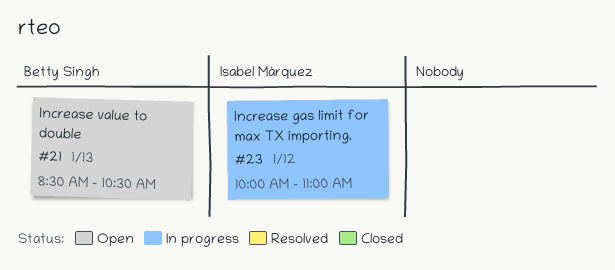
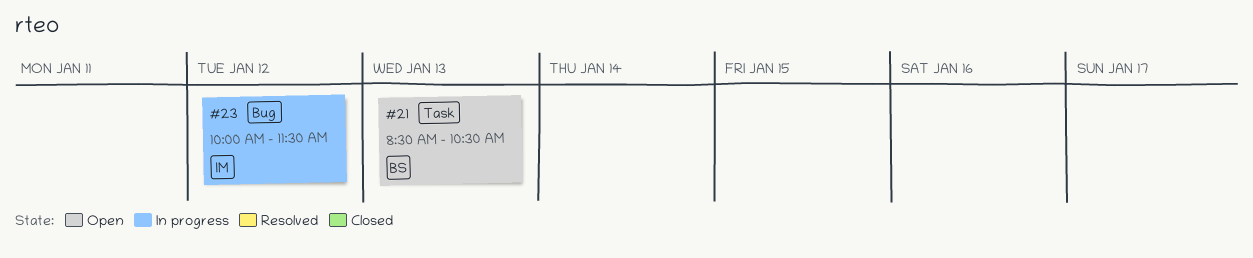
#23, ends: 11:00 -> 11:30

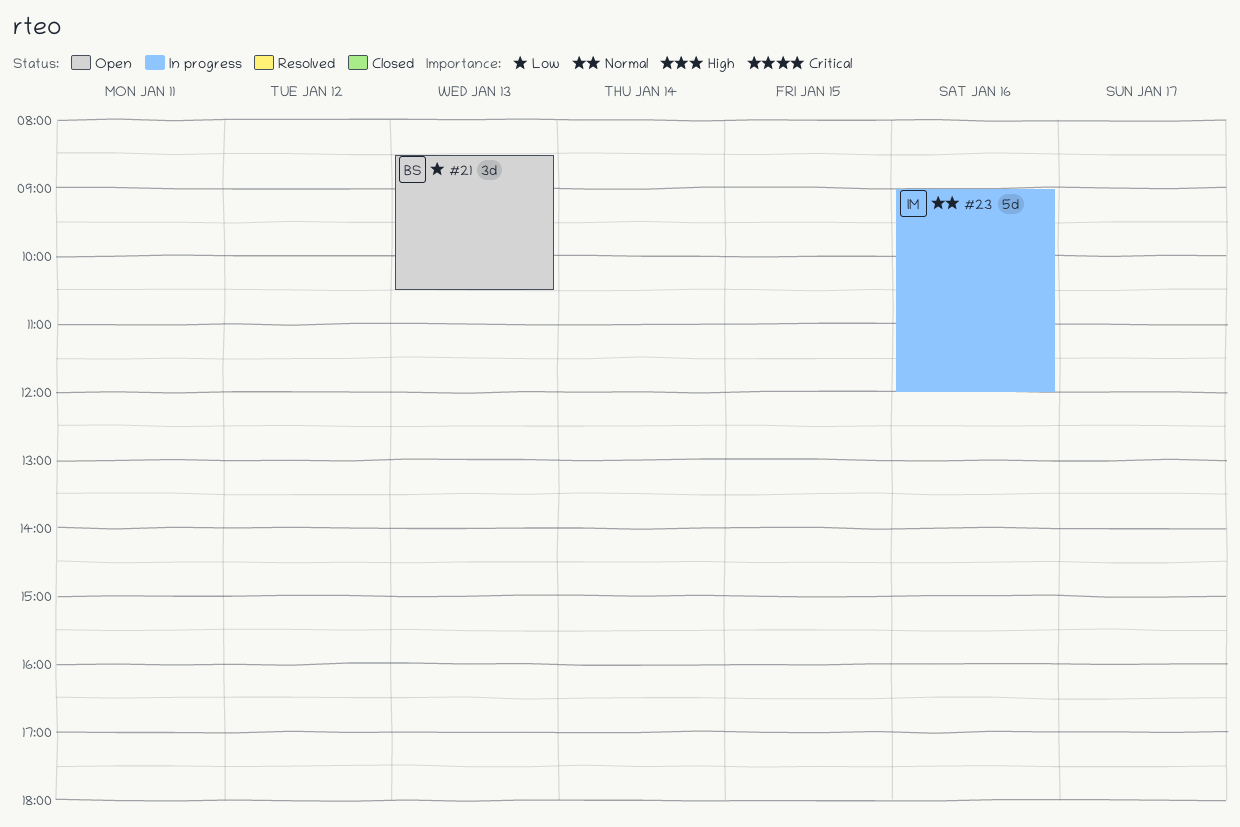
#23, day: Jan 12 -> Jan 16
#23, begins: 10:00 -> 09:00
#23, ends: 11:30 -> 12:00

